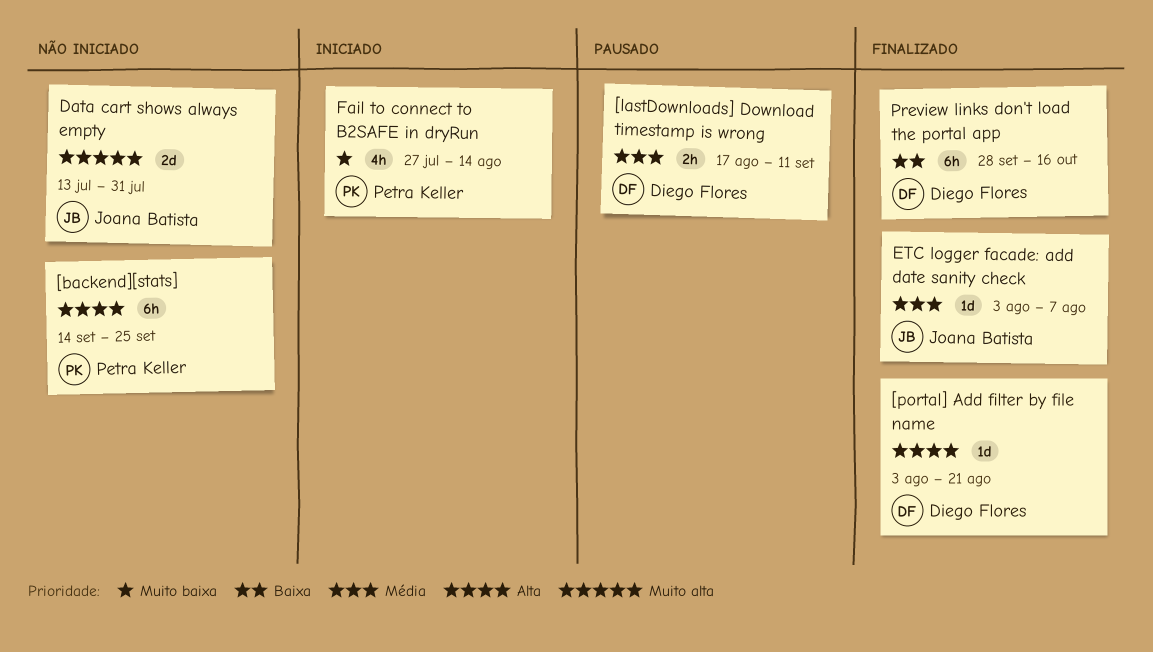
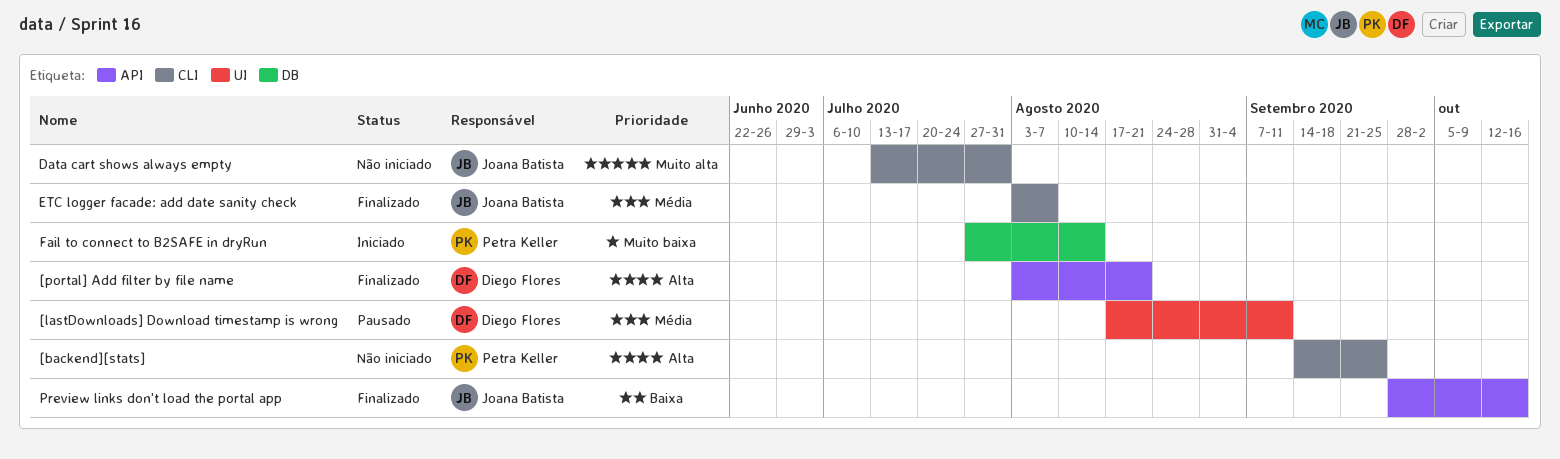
Preview links don't load the portal app, owner: Diego Flores -> Joana Batista

